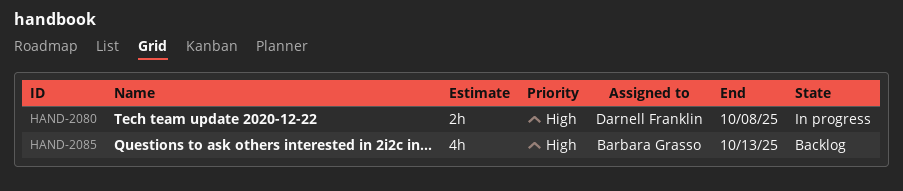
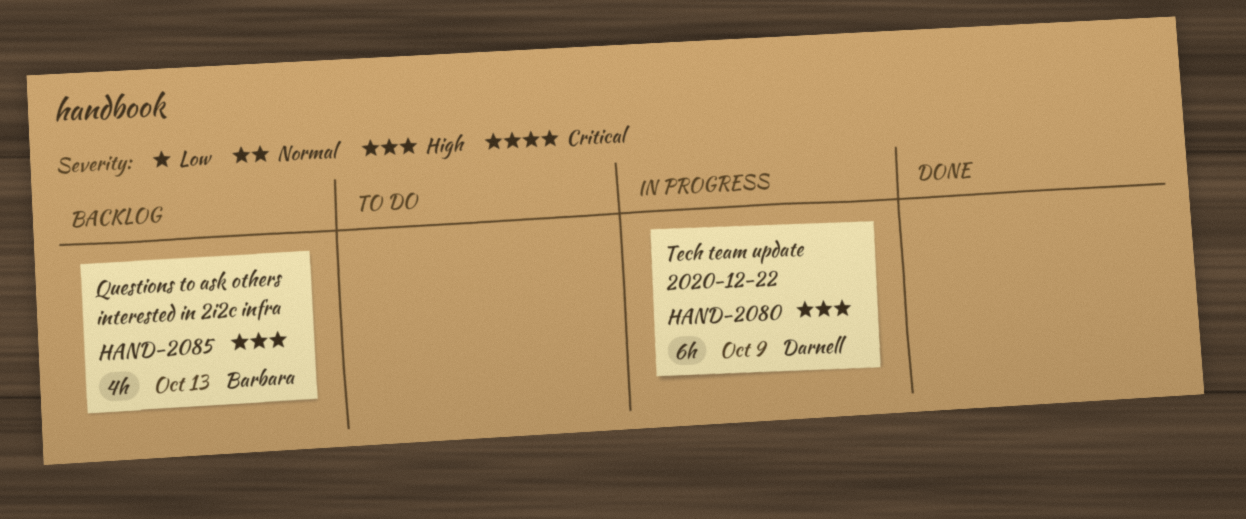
HAND-2080, estimate: 2h -> 6h
HAND-2080, due: Oct 8 -> Oct 9

